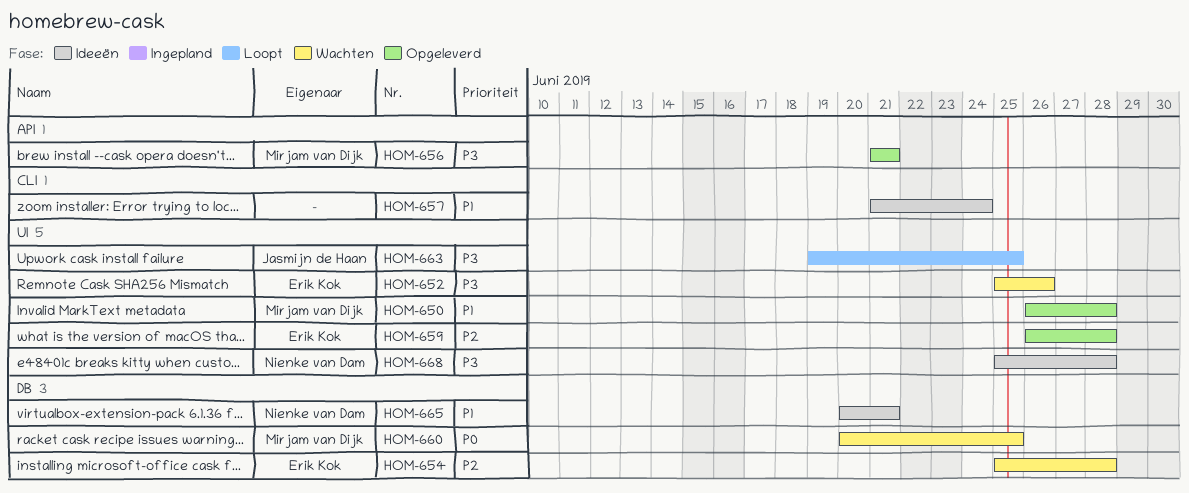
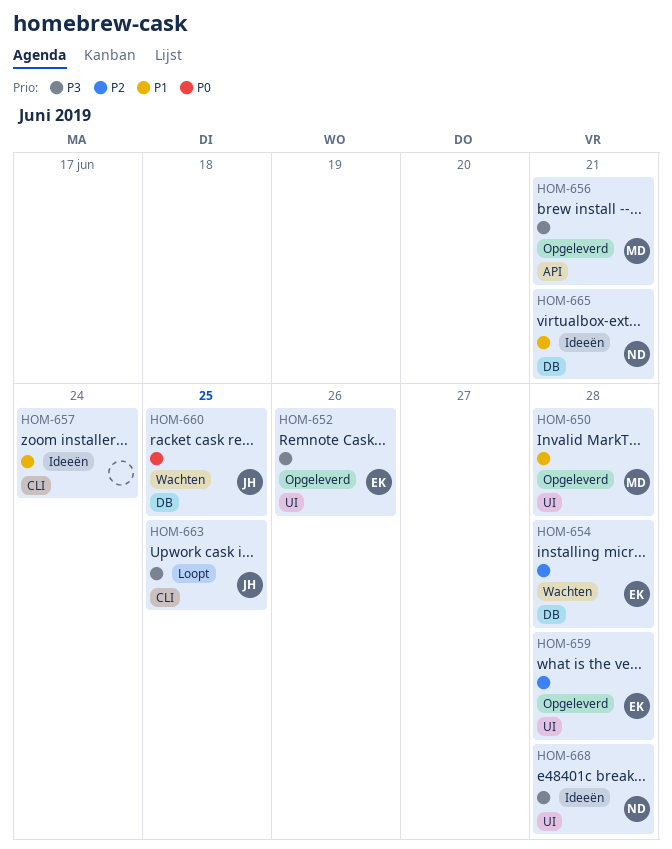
HOM-652, status: Wachten -> Opgeleverd
HOM-660, owner: Mirjam van Dijk -> Jasmijn de Haan
HOM-663, label: UI -> CLI

